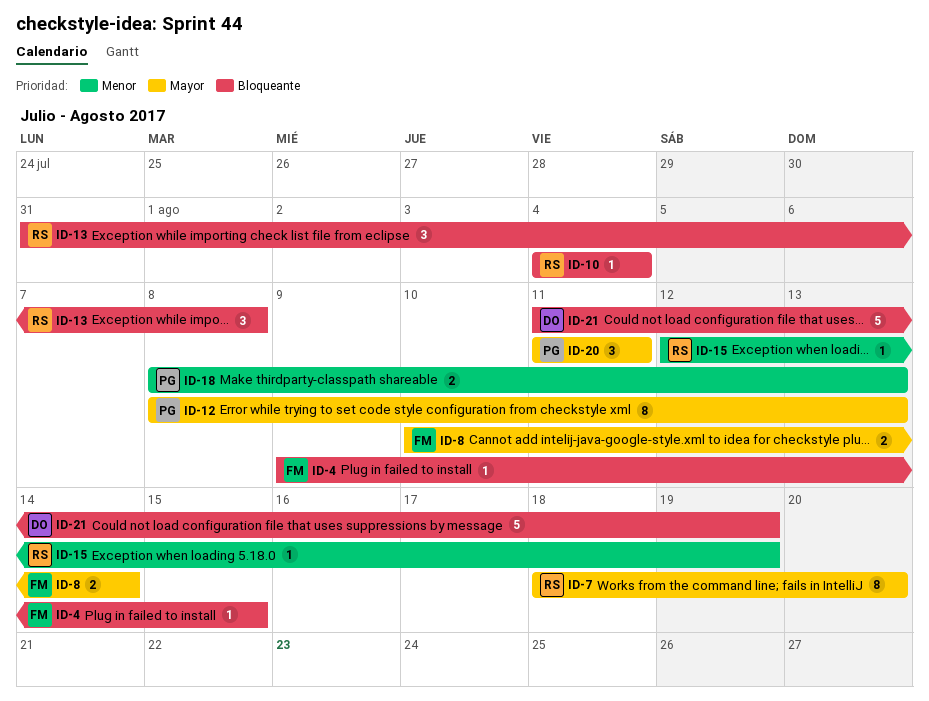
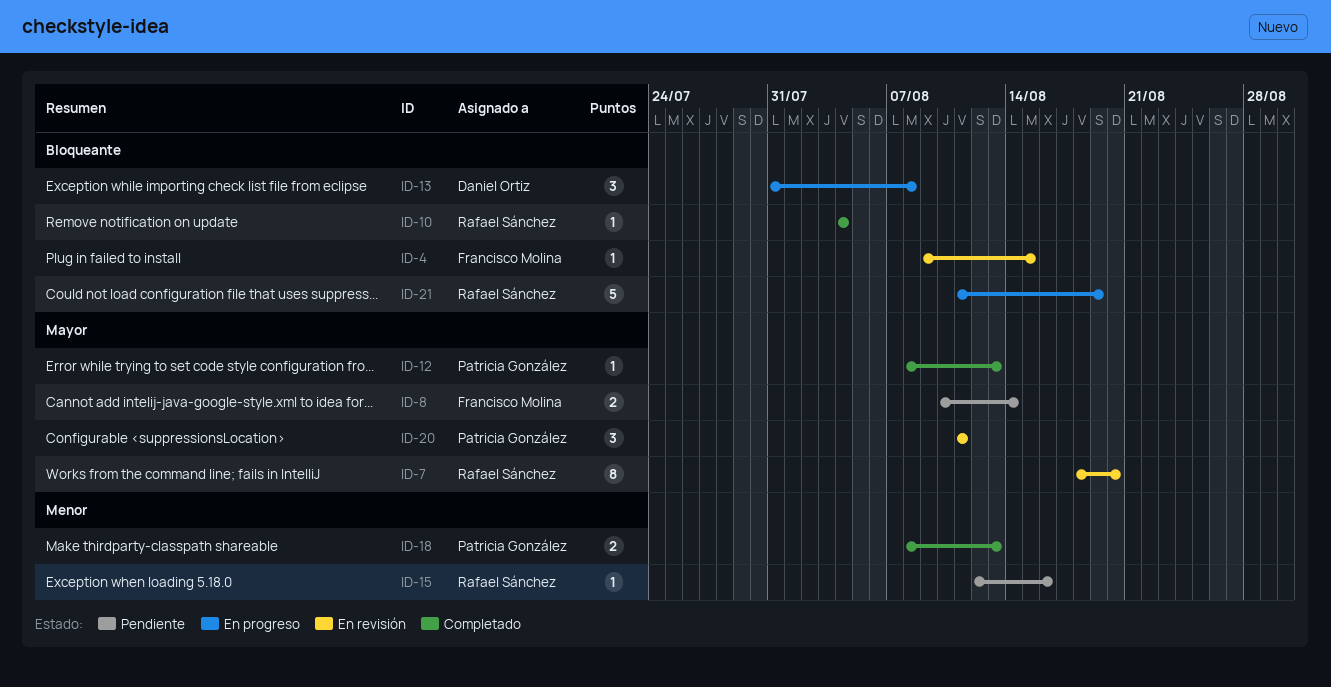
ID-12, estimate: 8 -> 1
ID-13, owner: Rafael Sánchez -> Daniel Ortiz
ID-15, due: Aug 19 -> Aug 16
ID-21, owner: Daniel Ortiz -> Rafael Sánchez

